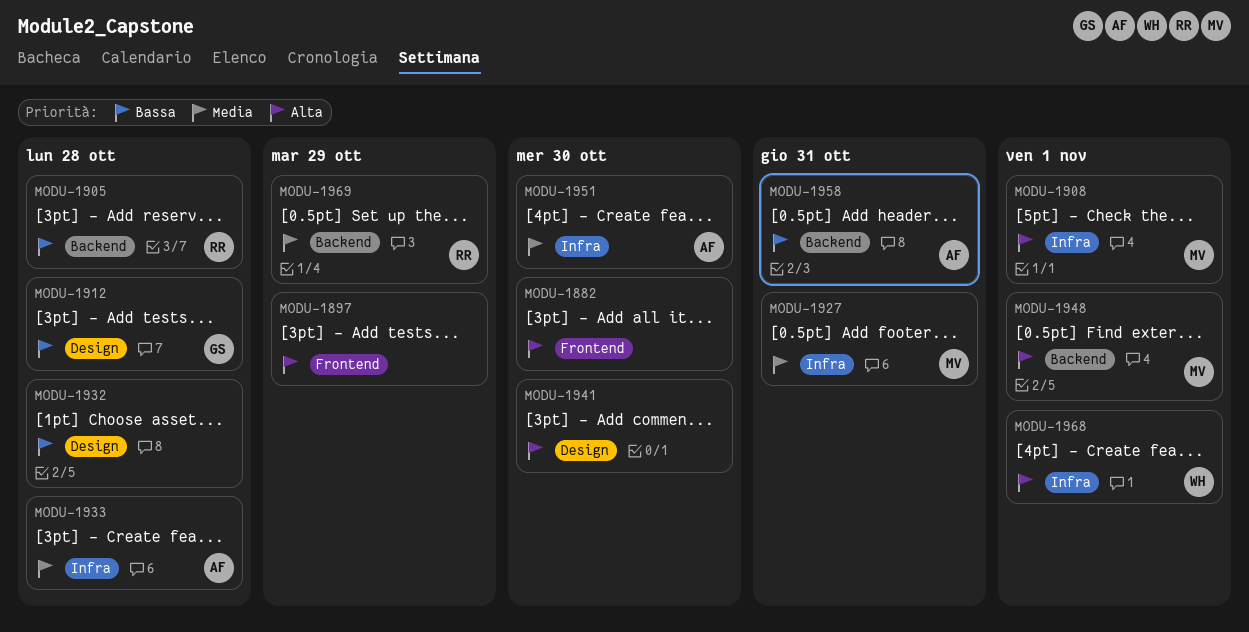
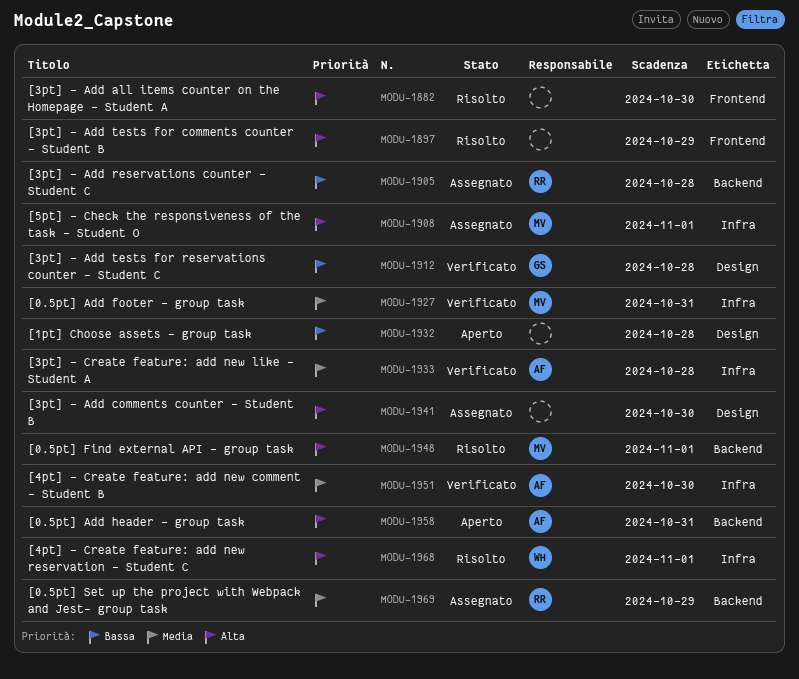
MODU-1958, priority: Bassa -> Alta

